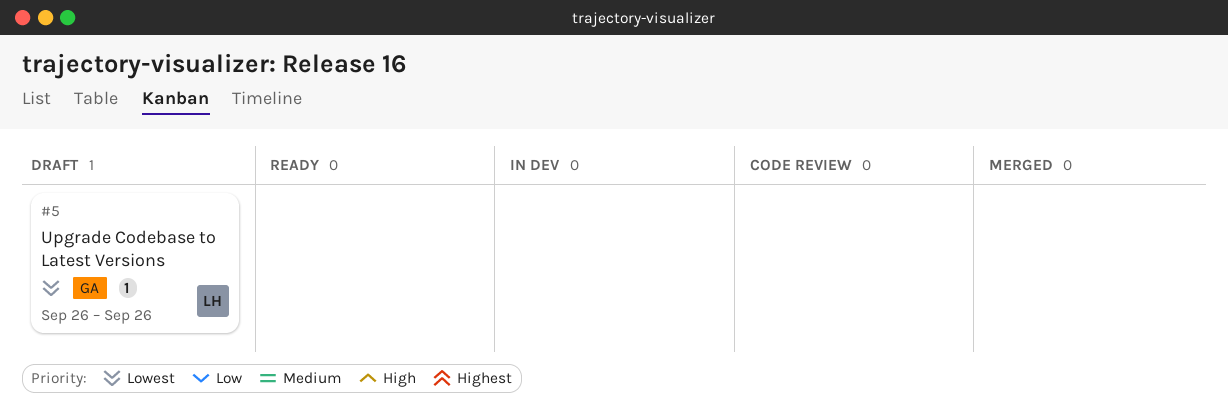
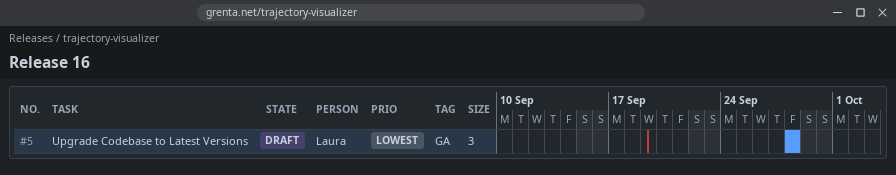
#5, estimate: 1 -> 3
#5, start: Sep 26 -> Sep 28
#5, due: Sep 26 -> Sep 28

